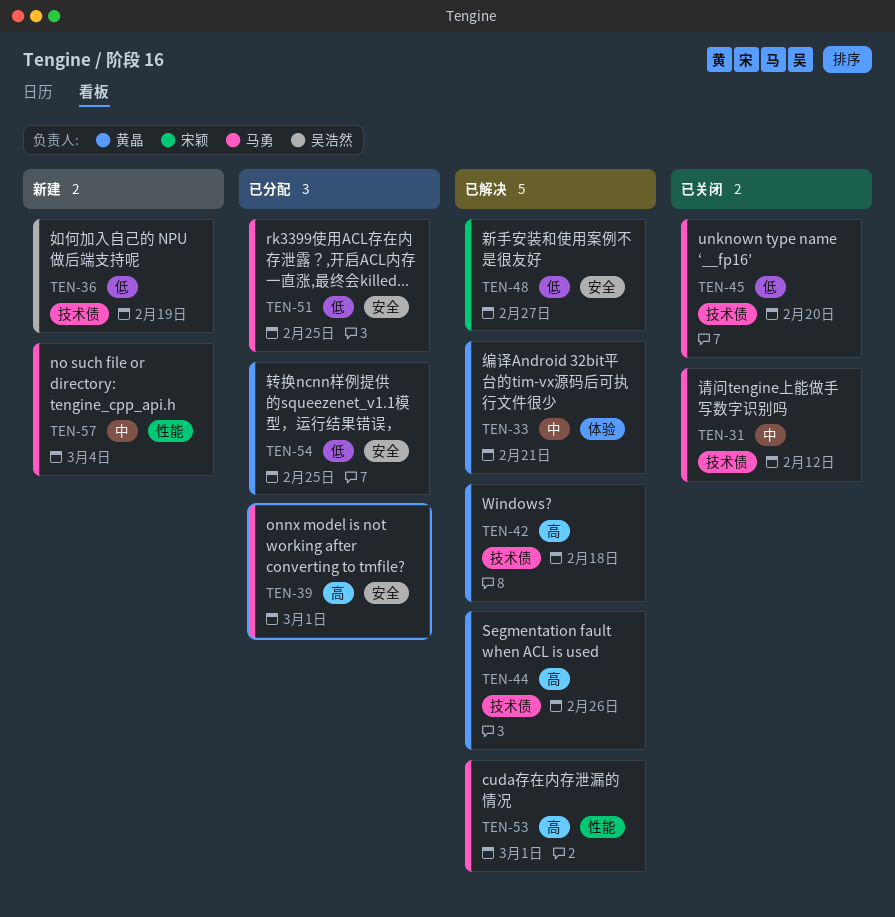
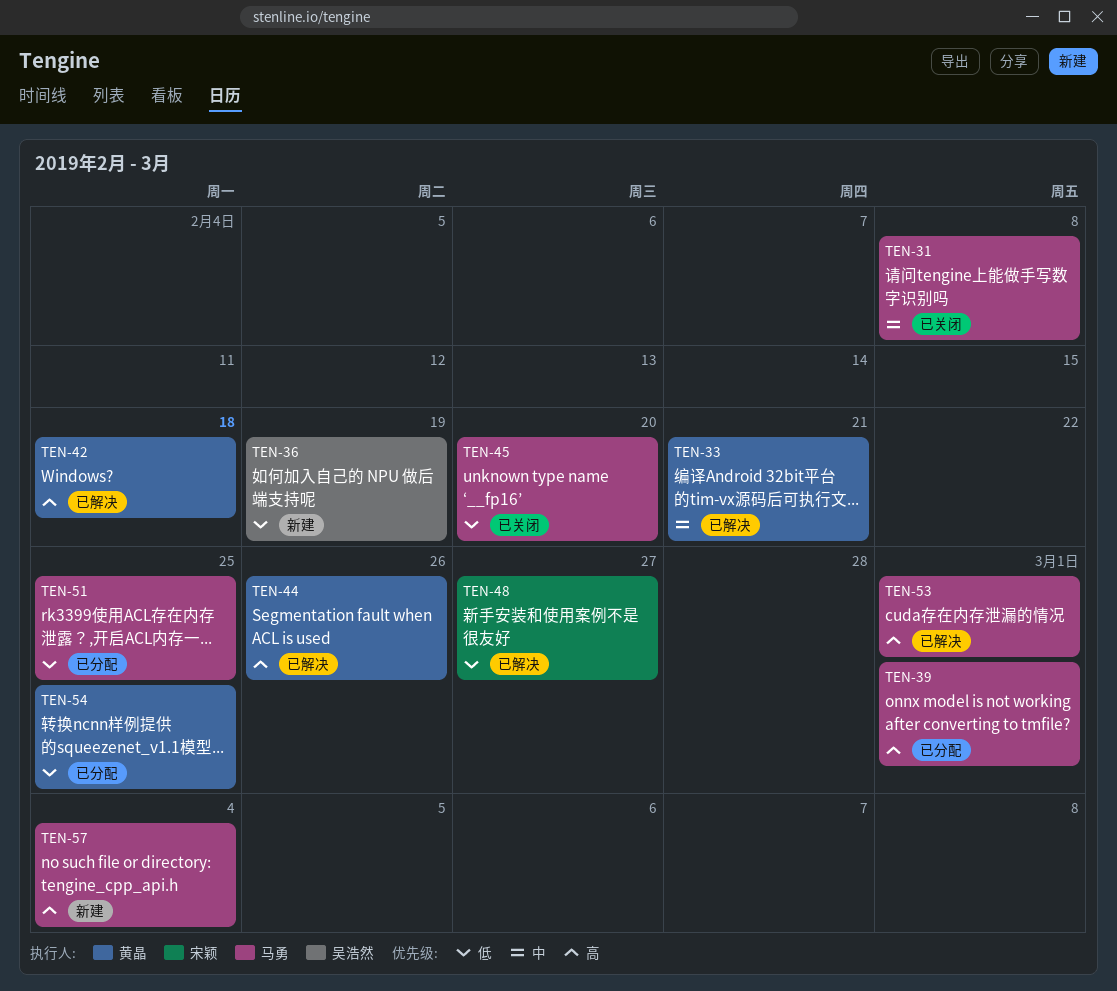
TEN-31, due: Feb 12 -> Feb 8
TEN-57, priority: 中 -> 高

